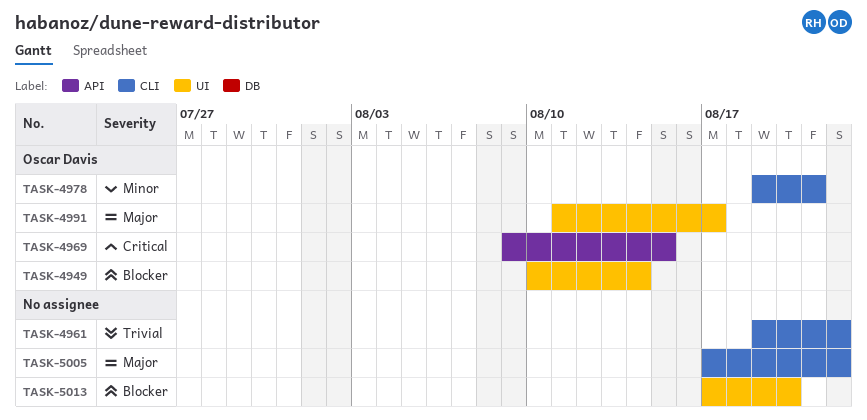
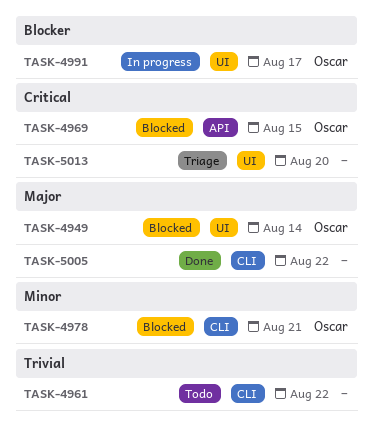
TASK-4949, priority: Blocker -> Major
TASK-4991, priority: Major -> Blocker
TASK-5013, priority: Blocker -> Critical

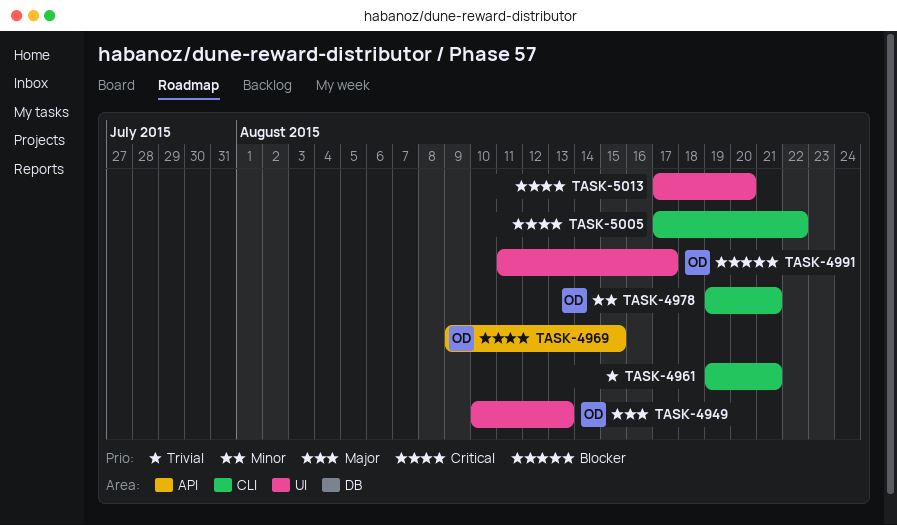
TASK-4949, due: Aug 14 -> Aug 13
TASK-4961, due: Aug 22 -> Aug 21
TASK-5005, priority: Major -> Critical

